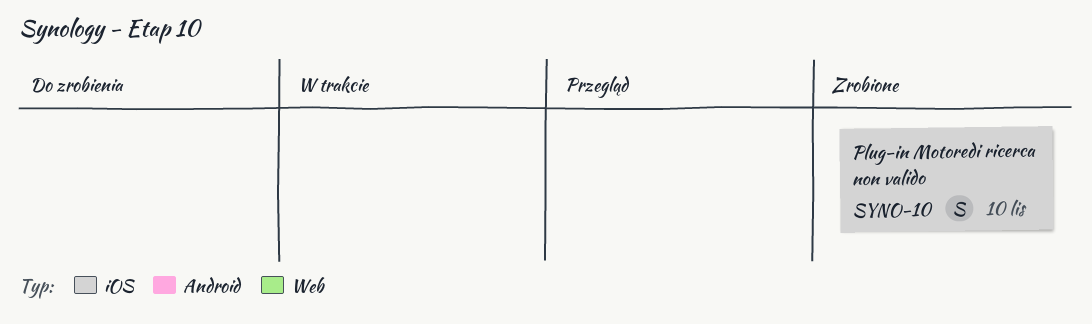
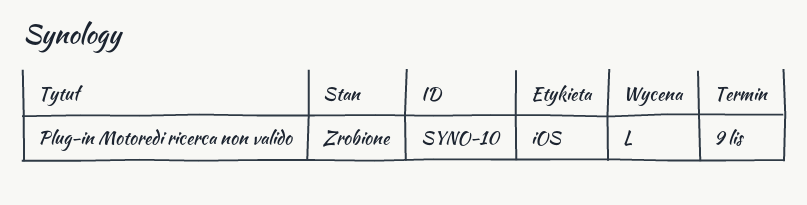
SYNO-10, estimate: S -> L
SYNO-10, due: Nov 10 -> Nov 9

